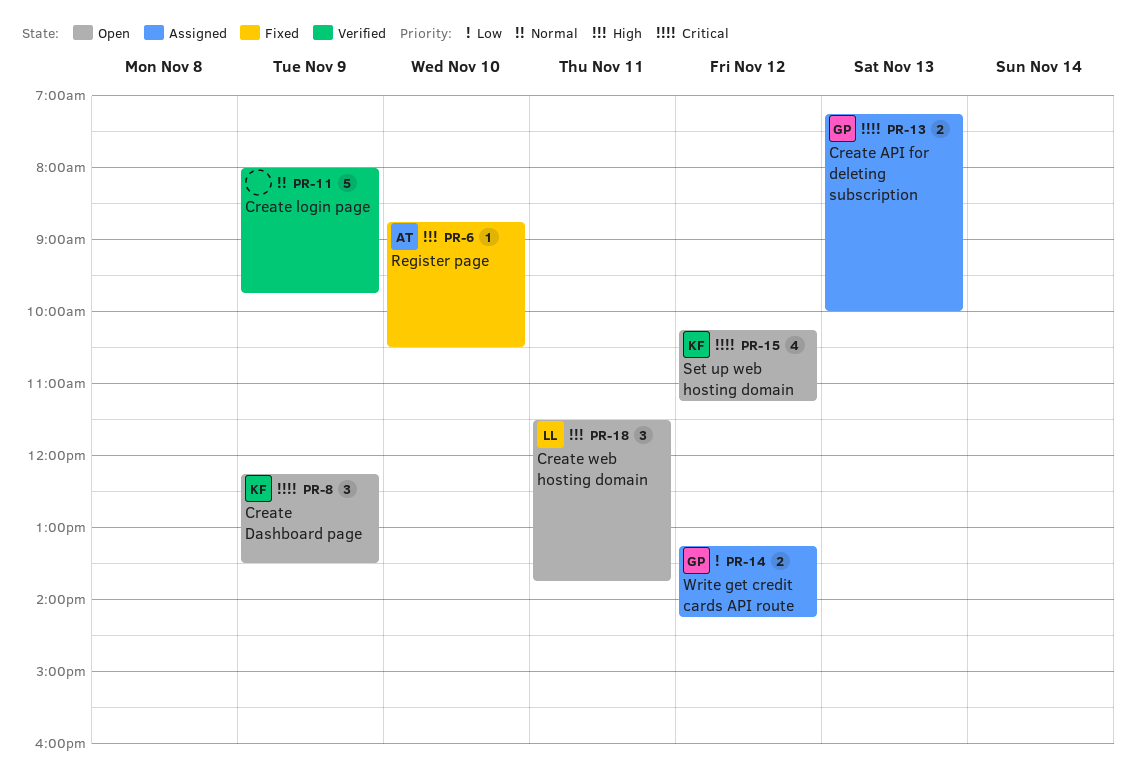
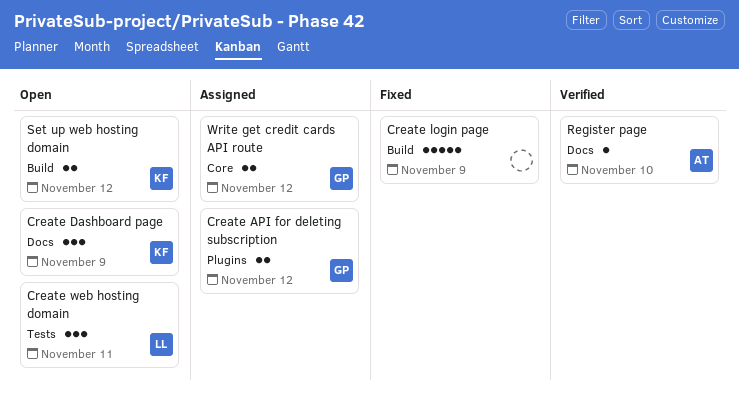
Create API for deleting subscription, day: Nov 13 -> Nov 12
Create login page, status: Verified -> Fixed
Register page, status: Fixed -> Verified
Set up web hosting domain, estimate: 4 -> 2

